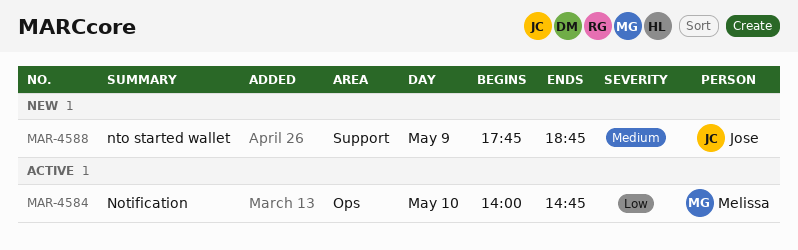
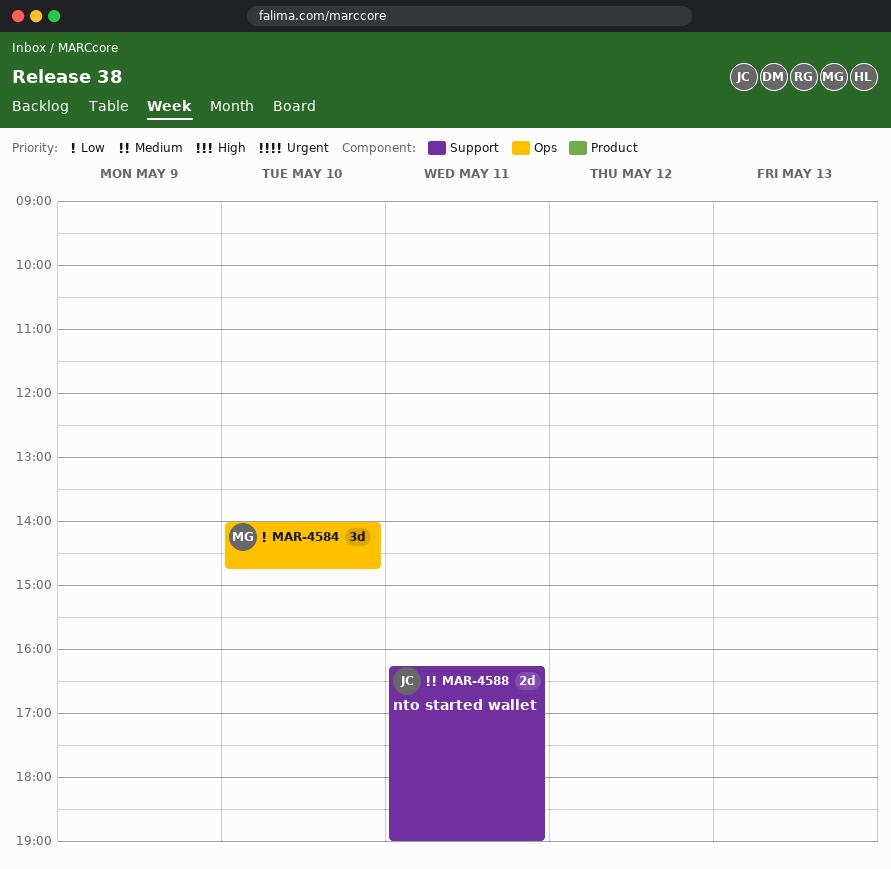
MAR-4588, day: May 9 -> May 11
MAR-4588, begins: 17:45 -> 16:15
MAR-4588, ends: 18:45 -> 19:00

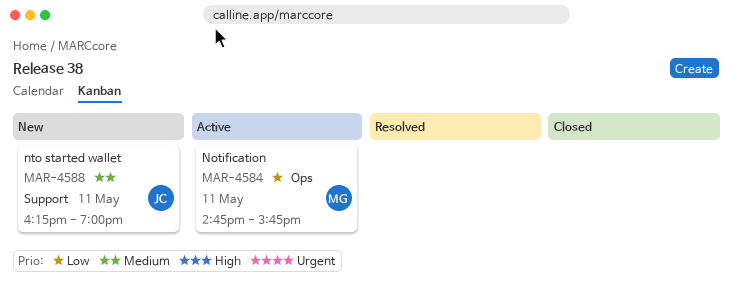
MAR-4584, day: May 10 -> May 11
MAR-4584, begins: 14:00 -> 14:45
MAR-4584, ends: 14:45 -> 15:45

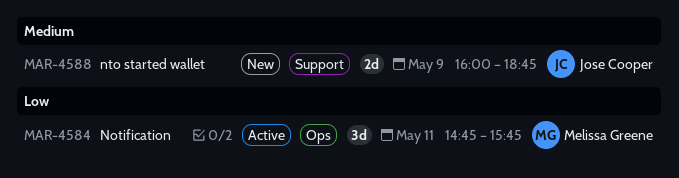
MAR-4588, day: May 11 -> May 9
MAR-4588, begins: 16:15 -> 16:00
MAR-4588, ends: 19:00 -> 18:45

